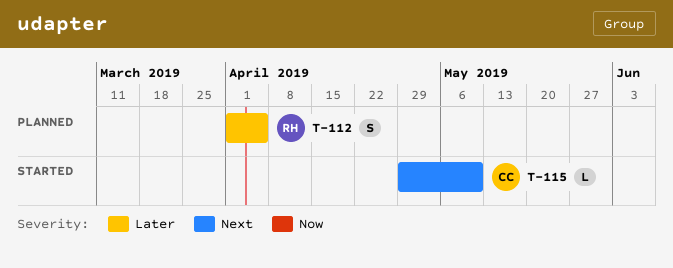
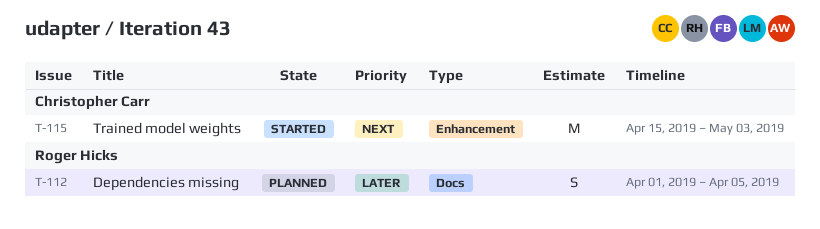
T-115, estimate: L -> M
T-115, start: Apr 29 -> Apr 15
T-115, due: May 10 -> May 3

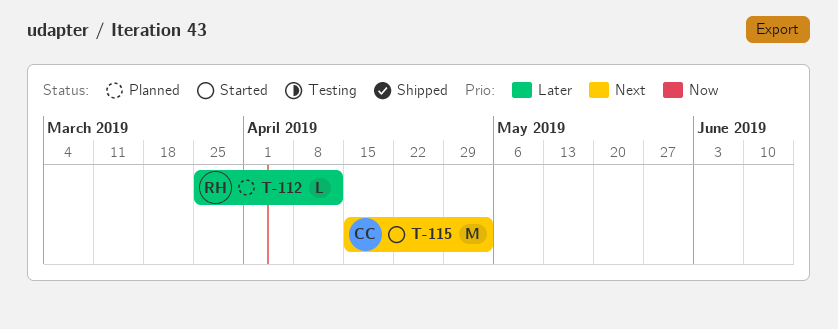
T-112, estimate: S -> L
T-112, start: Apr 1 -> Mar 25
T-112, due: Apr 5 -> Apr 12

